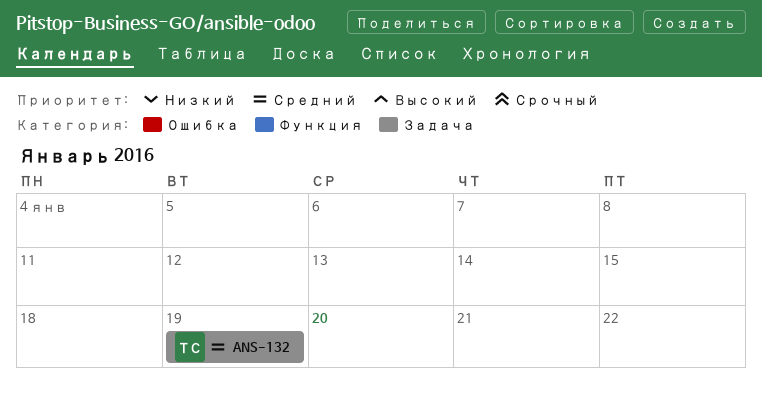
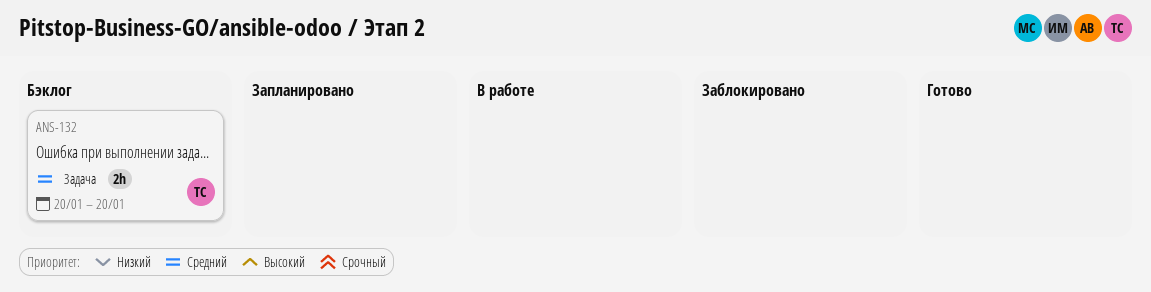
ANS-132, start: Jan 19 -> Jan 20
ANS-132, due: Jan 19 -> Jan 20

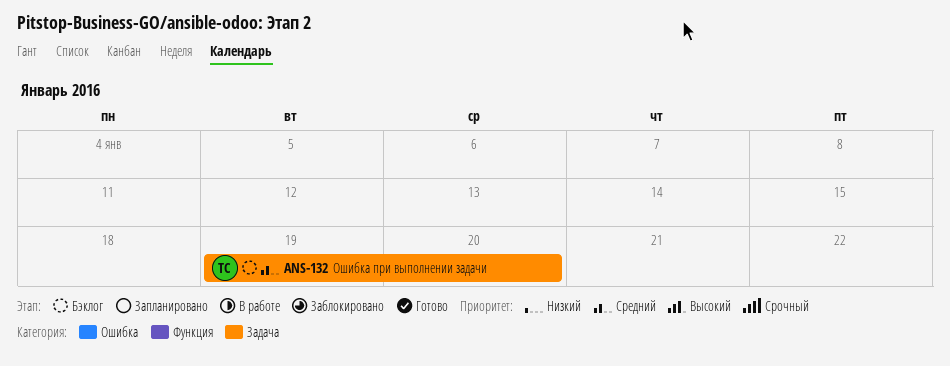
ANS-132, start: Jan 20 -> Jan 19

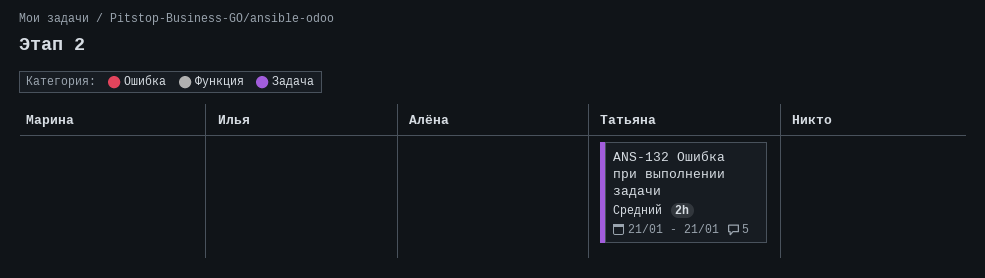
ANS-132, start: Jan 19 -> Jan 21
ANS-132, due: Jan 20 -> Jan 21

